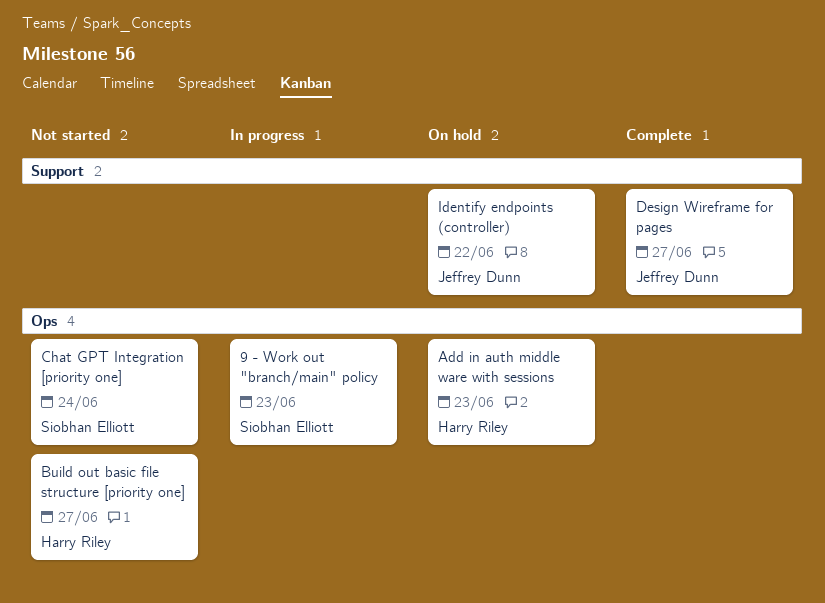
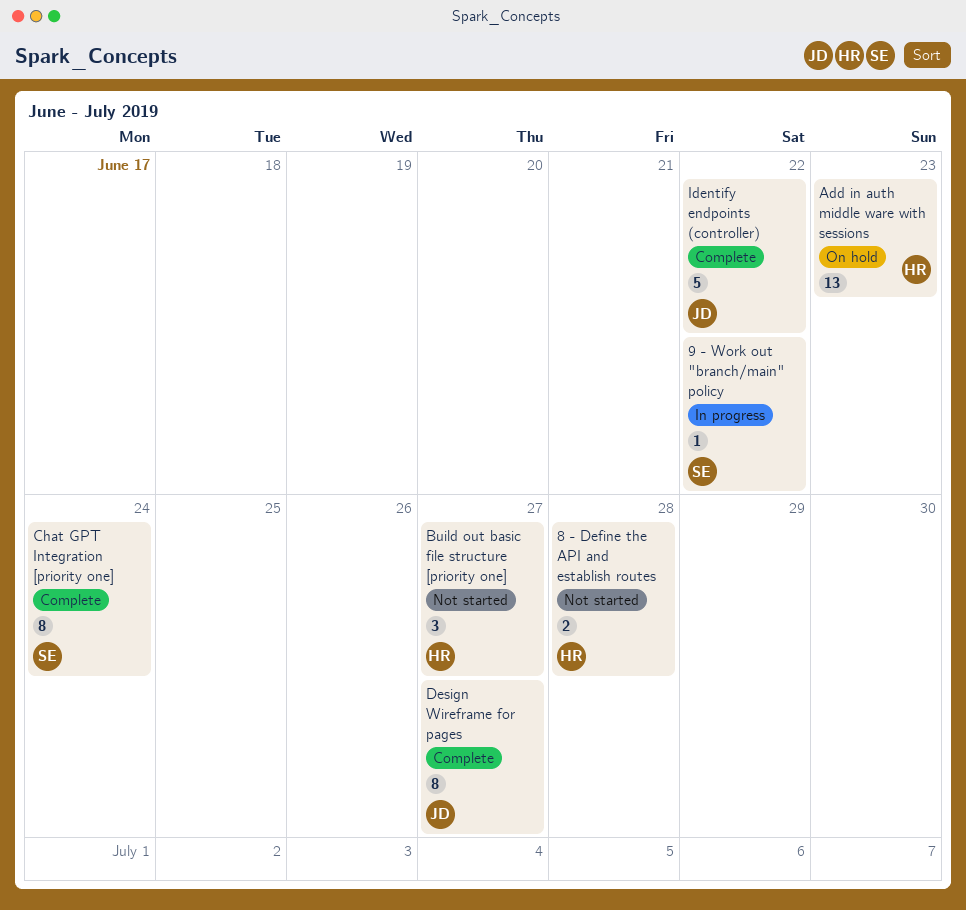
8 - Define the API and establish routes: none -> present
9 - Work out "branch/main" policy, due: Jun 23 -> Jun 22
Chat GPT Integration [priority one], status: Not started -> Complete
Identify endpoints (controller), status: On hold -> Complete

